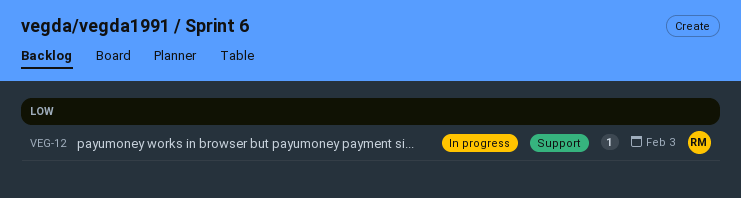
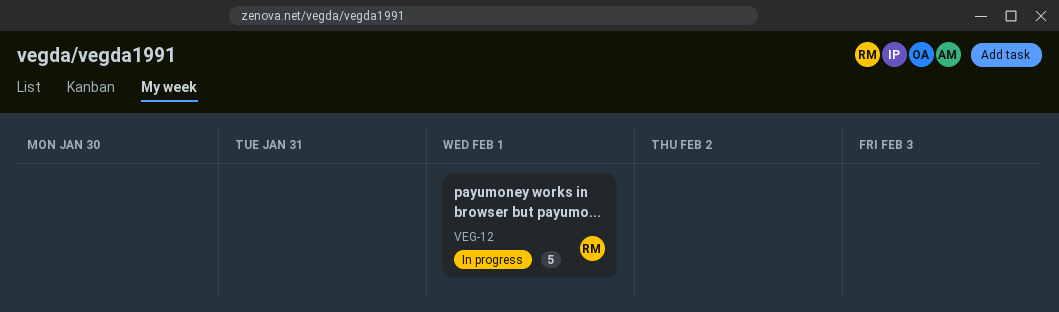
VEG-12, estimate: 1 -> 5
VEG-12, due: Feb 3 -> Feb 1

